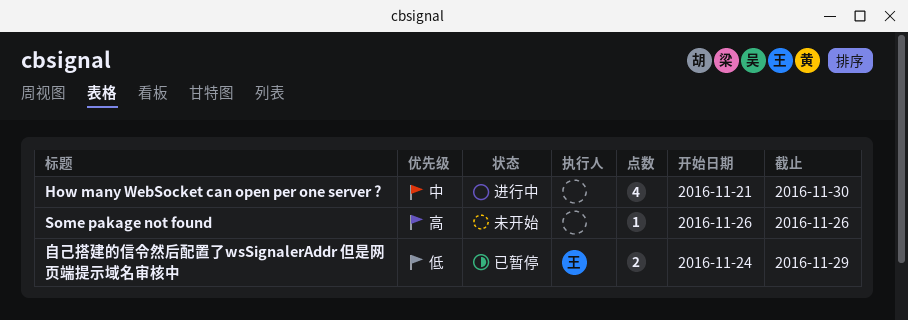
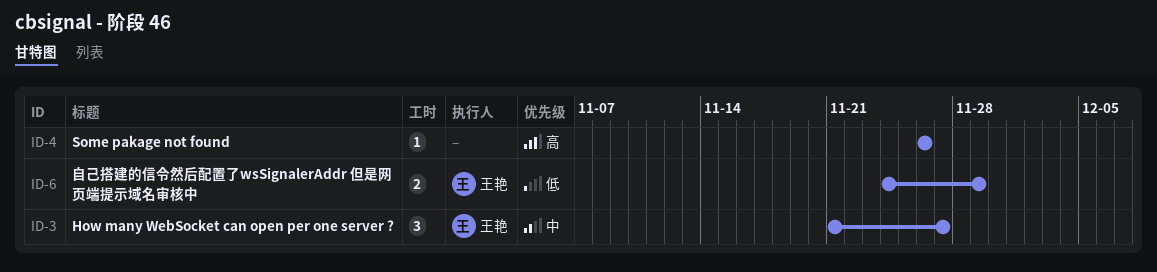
How many WebSocket can open per one server ?, owner: none -> 王艳
How many WebSocket can open per one server ?, estimate: 4 -> 3
How many WebSocket can open per one server ?, due: Nov 30 -> Nov 27

